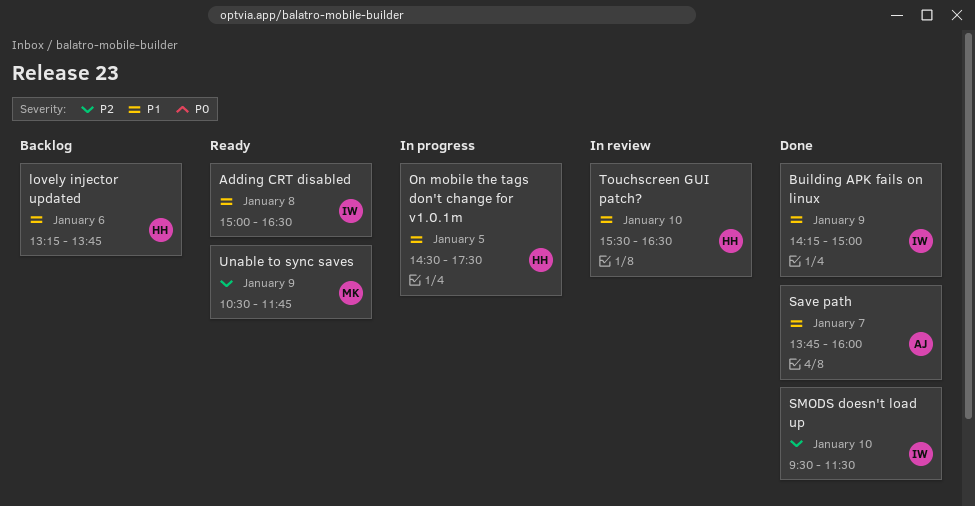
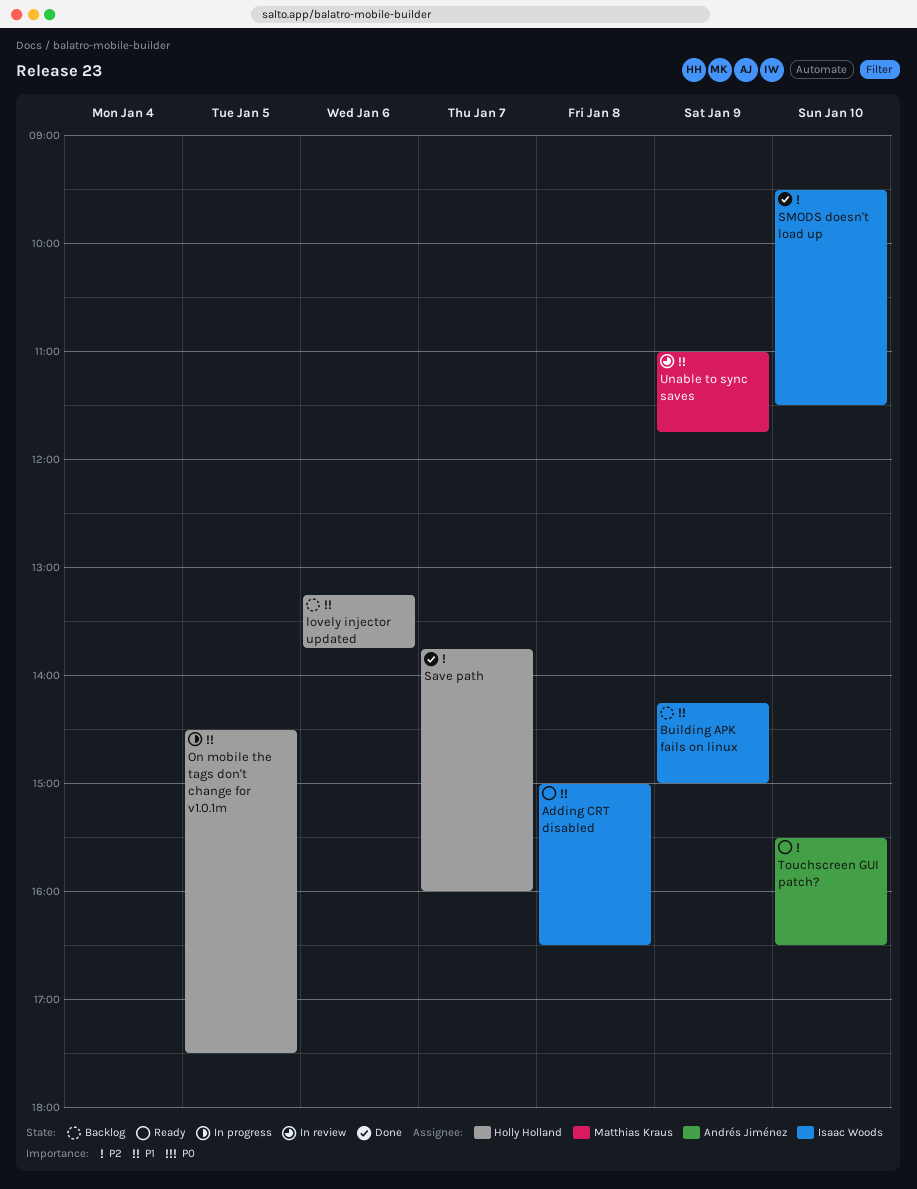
Building APK fails on linux, status: Done -> Backlog
Save path, owner: Andrés Jiménez -> Holly Holland
Save path, priority: P1 -> P2
Touchscreen GUI patch?, status: In review -> Ready
Touchscreen GUI patch?, owner: Holly Holland -> Andrés Jiménez
Touchscreen GUI patch?, priority: P1 -> P2
Unable to sync saves, status: Ready -> In review
Unable to sync saves, priority: P2 -> P1
Unable to sync saves, begins: 10:30 -> 11:00

